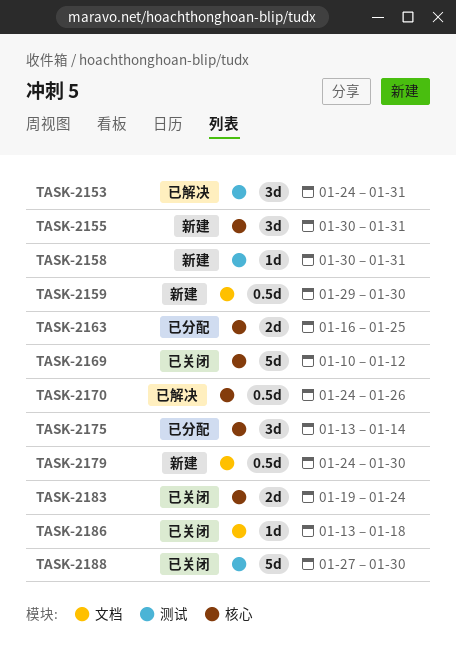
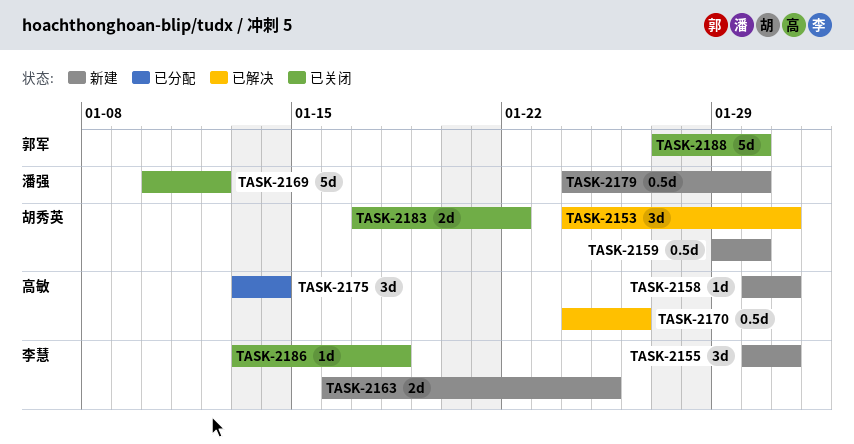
TASK-2163, status: 已分配 -> 新建
TASK-2183, start: Jan 19 -> Jan 17
TASK-2183, due: Jan 24 -> Jan 22

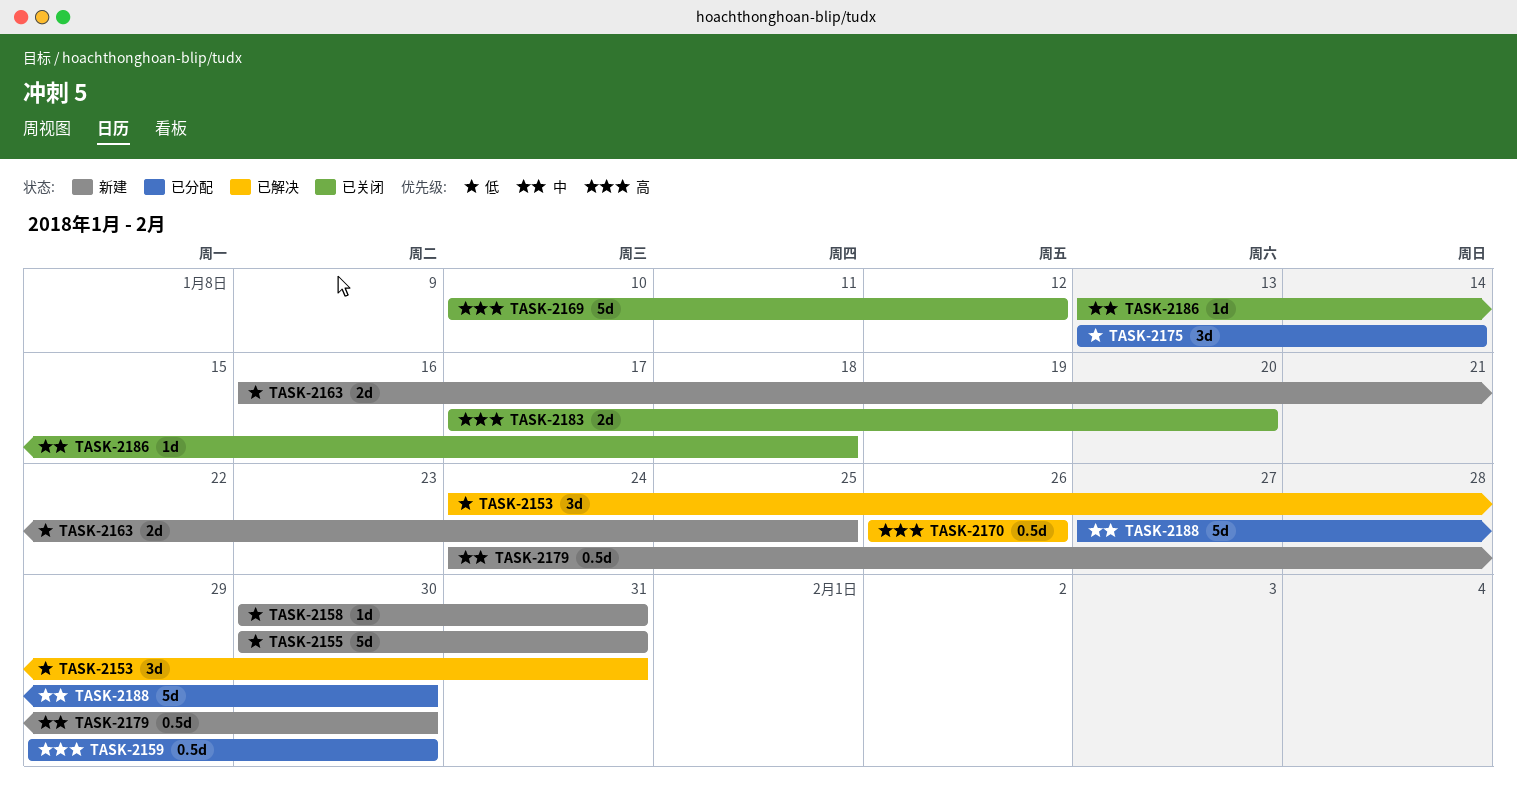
TASK-2155, estimate: 3d -> 5d
TASK-2159, status: 新建 -> 已分配
TASK-2170, start: Jan 24 -> Jan 26
TASK-2183, due: Jan 22 -> Jan 20
TASK-2188, status: 已关闭 -> 已分配

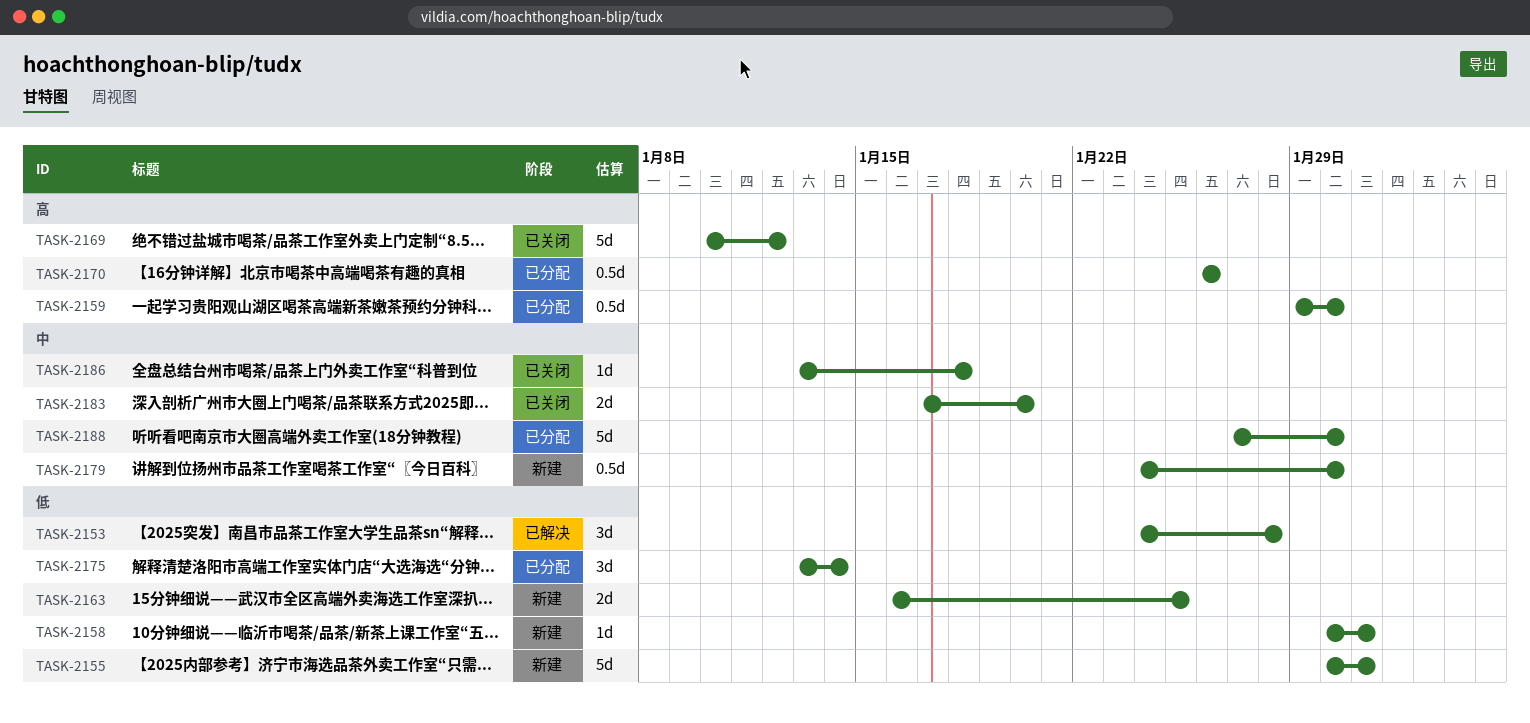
TASK-2153, due: Jan 31 -> Jan 28
TASK-2170, status: 已解决 -> 已分配
TASK-2183, priority: 高 -> 中

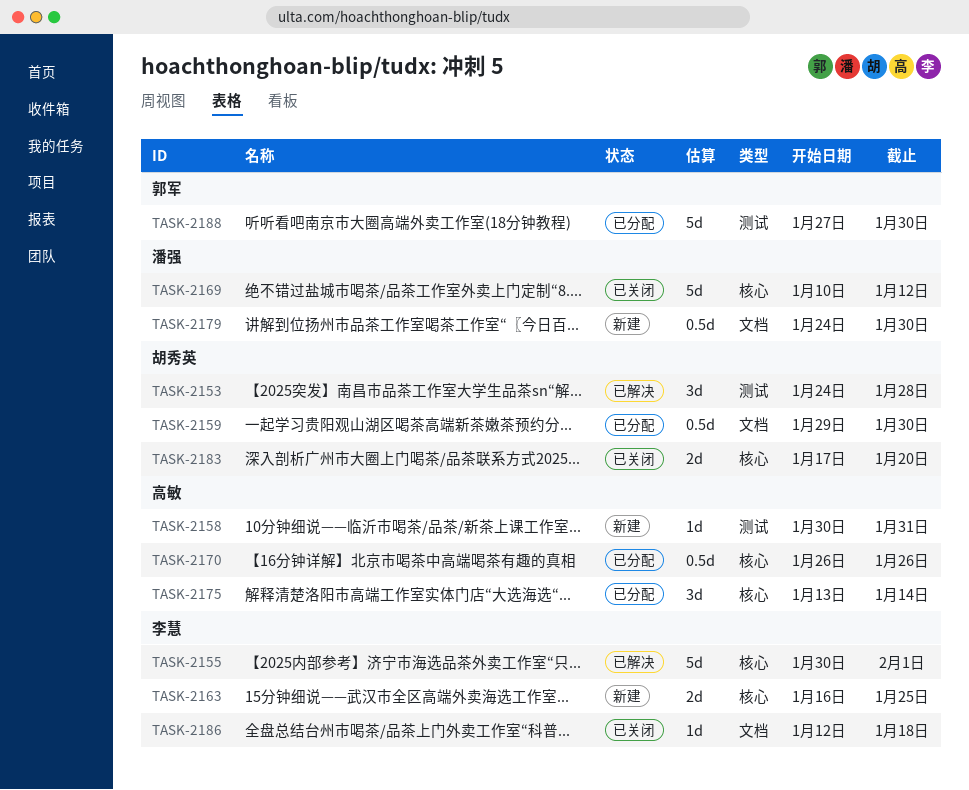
TASK-2155, status: 新建 -> 已解决
TASK-2155, due: Jan 31 -> Feb 1
TASK-2186, start: Jan 13 -> Jan 12

